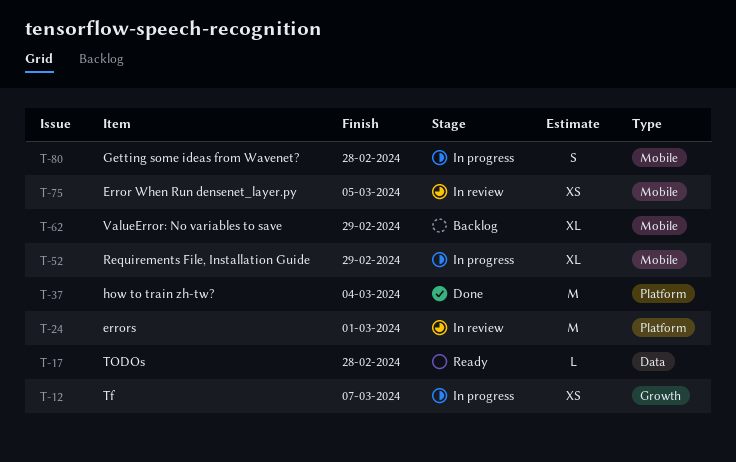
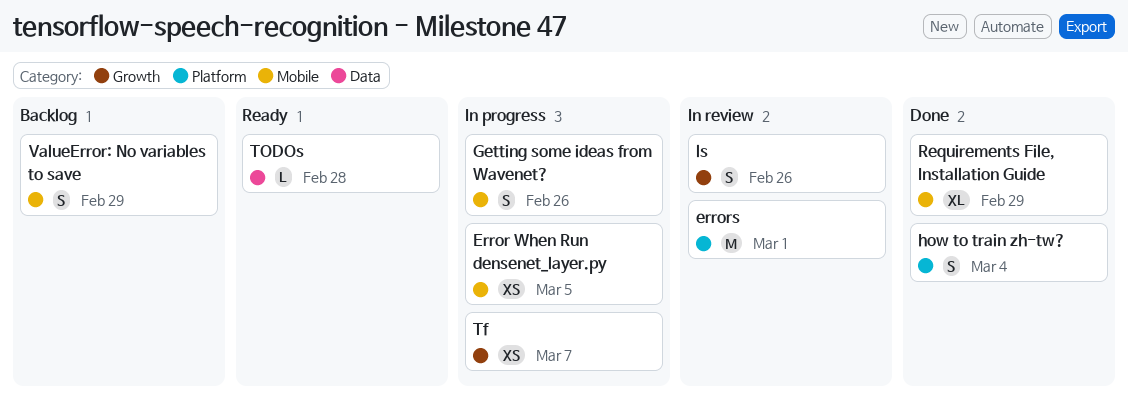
Error When Run densenet_layer.py, status: In review -> In progress
Getting some ideas from Wavenet?, due: Feb 28 -> Feb 26
how to train zh-tw?, estimate: M -> S
ls: none -> present
Requirements File, Installation Guide, status: In progress -> Done
ValueError: No variables to save, estimate: XL -> S

